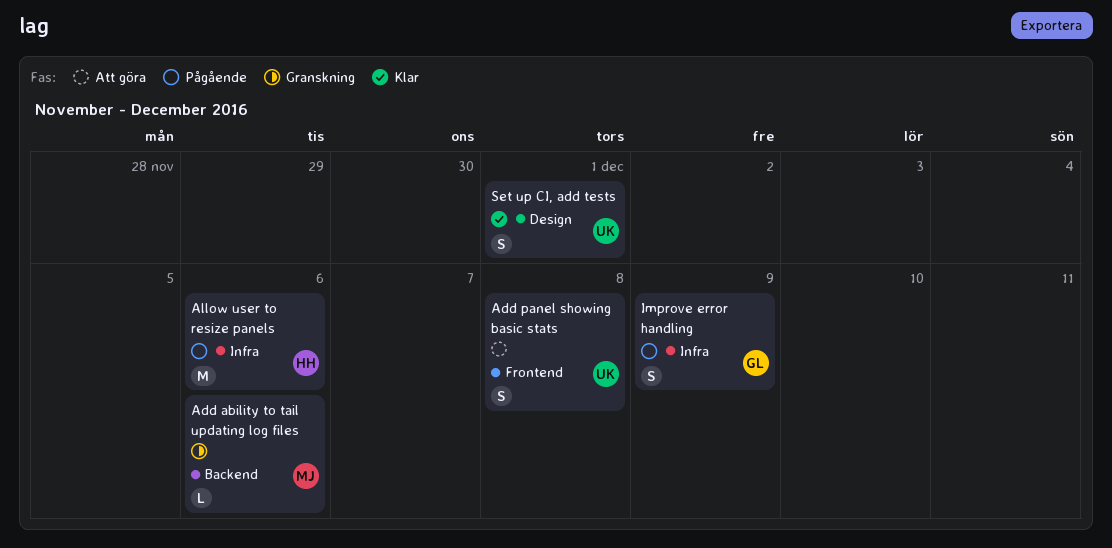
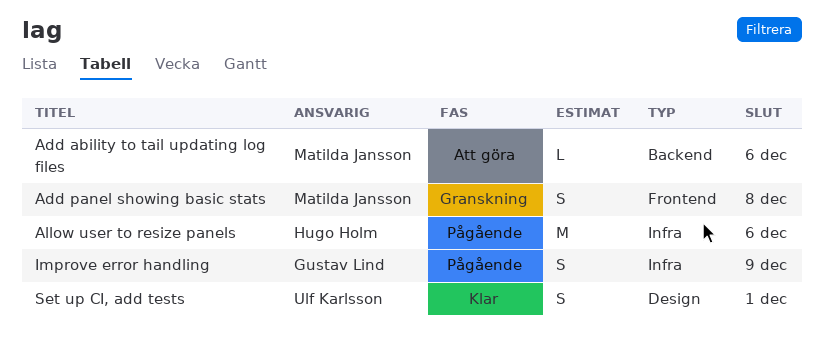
Add ability to tail updating log files, status: Granskning -> Att göra
Add panel showing basic stats, status: Att göra -> Granskning
Add panel showing basic stats, owner: Ulf Karlsson -> Matilda Jansson

